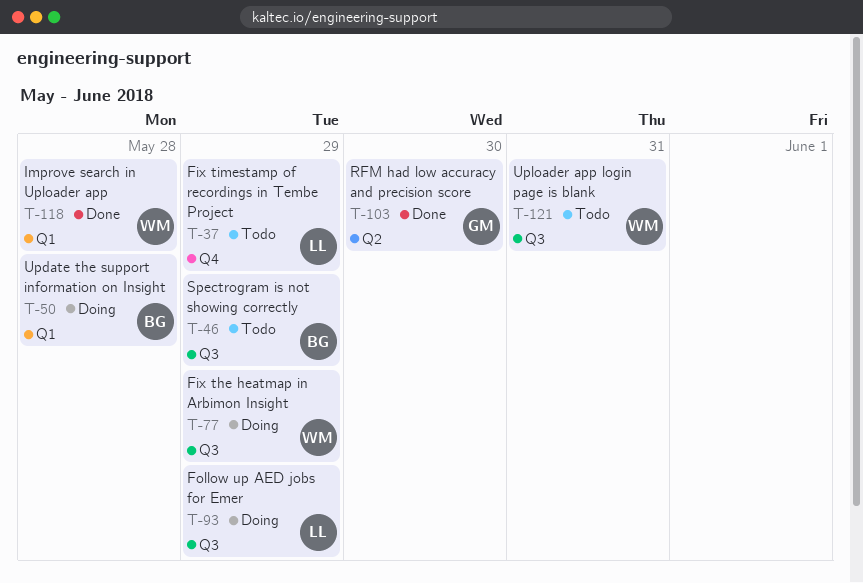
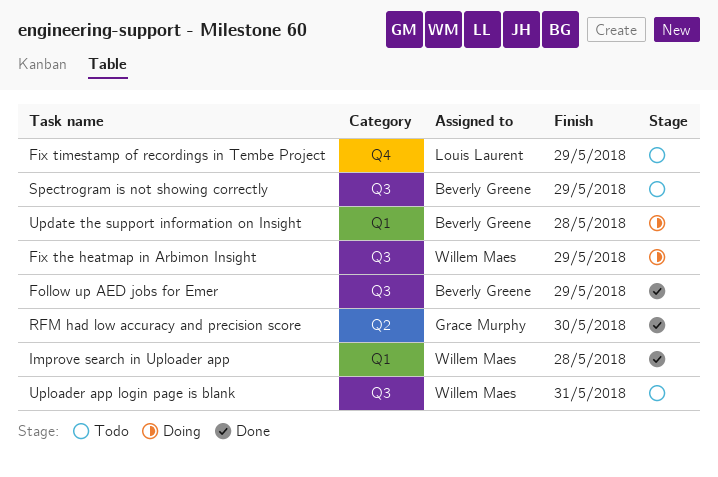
Follow up AED jobs for Emer, status: Doing -> Done
Follow up AED jobs for Emer, owner: Louis Laurent -> Beverly Greene

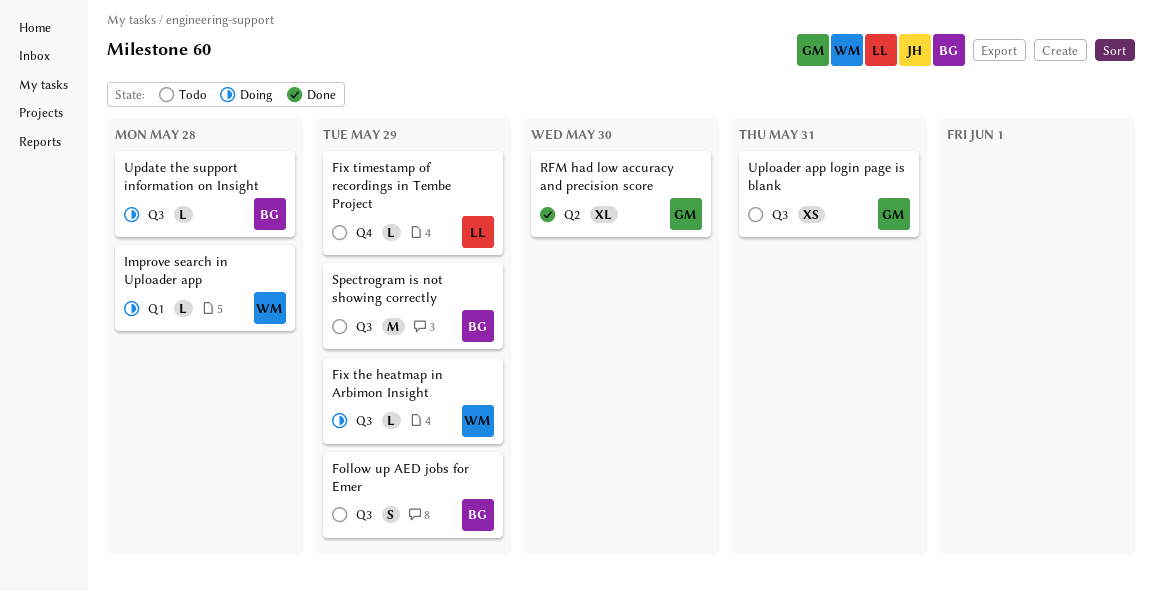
Follow up AED jobs for Emer, status: Done -> Todo
Improve search in Uploader app, status: Done -> Doing
Update the support information on Insight, label: Q1 -> Q3
Uploader app login page is blank, owner: Willem Maes -> Grace Murphy

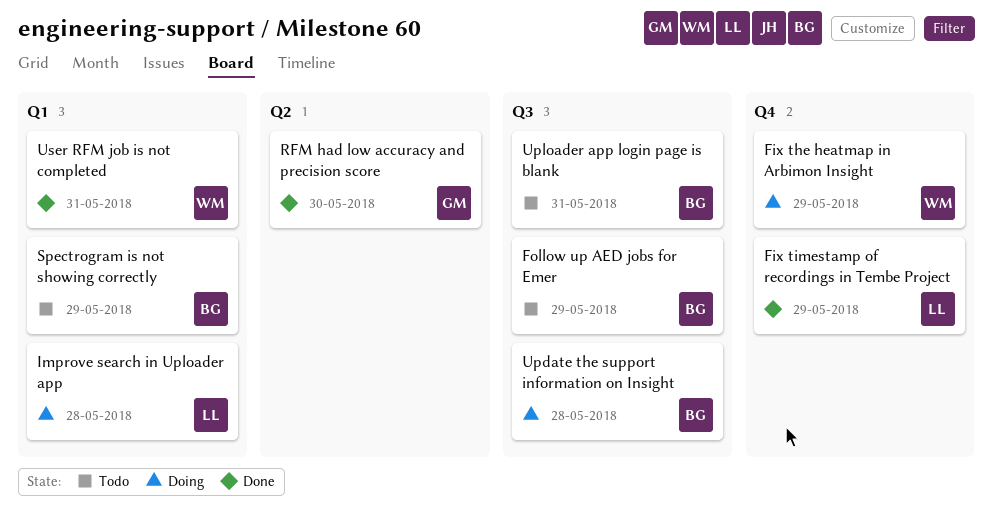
Fix the heatmap in Arbimon Insight, label: Q3 -> Q4
Fix timestamp of recordings in Tembe Project, status: Todo -> Done
Improve search in Uploader app, owner: WM -> LL
Spectrogram is not showing correctly, label: Q3 -> Q1
Uploader app login page is blank, owner: GM -> BG
User RFM job is not completed: none -> present

